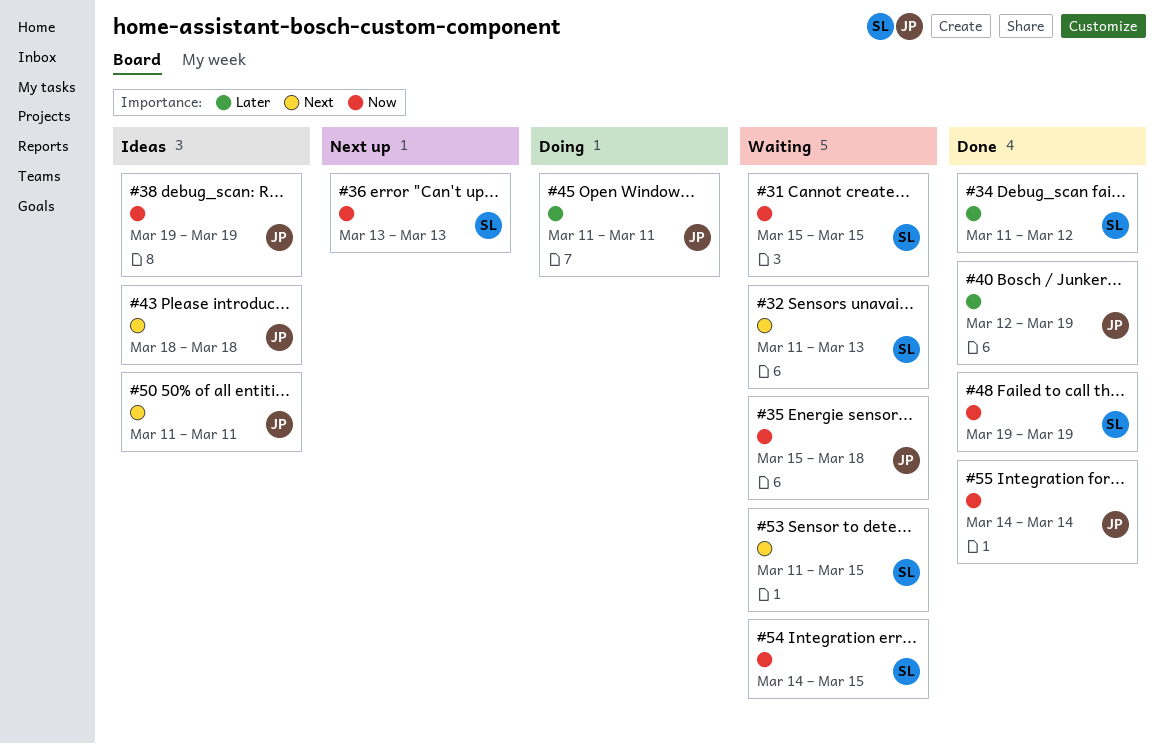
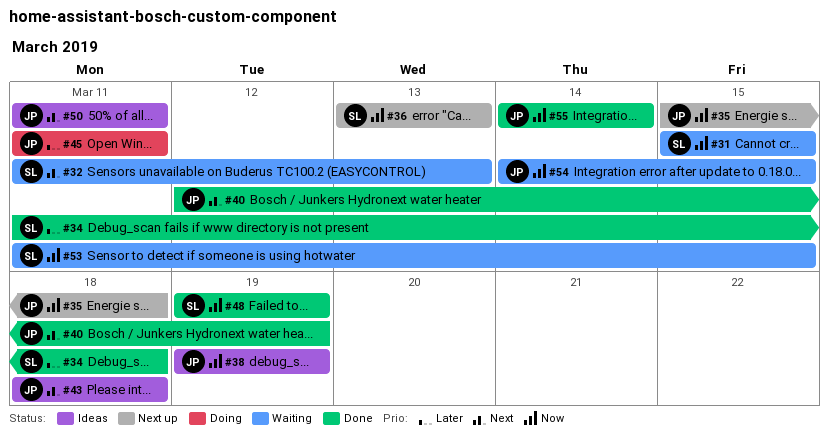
#34, due: Mar 12 -> Mar 18
#35, status: Waiting -> Next up
#40, priority: Later -> Next
#53, priority: Next -> Now
#54, owner: SL -> JP

